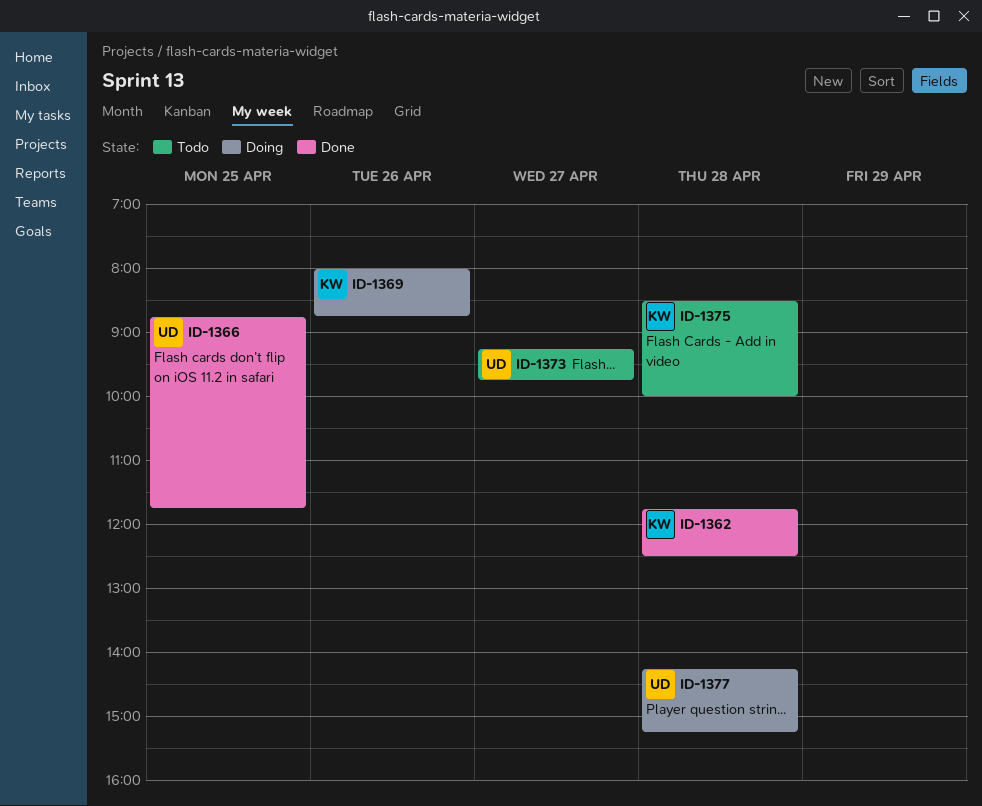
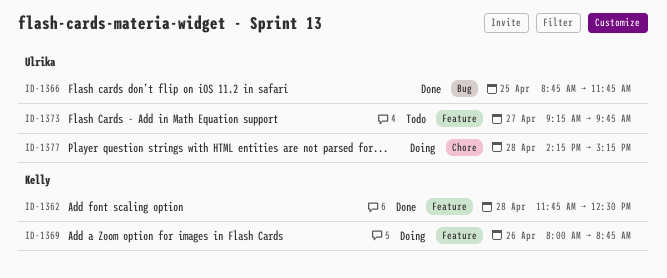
ID-1375: present -> none

